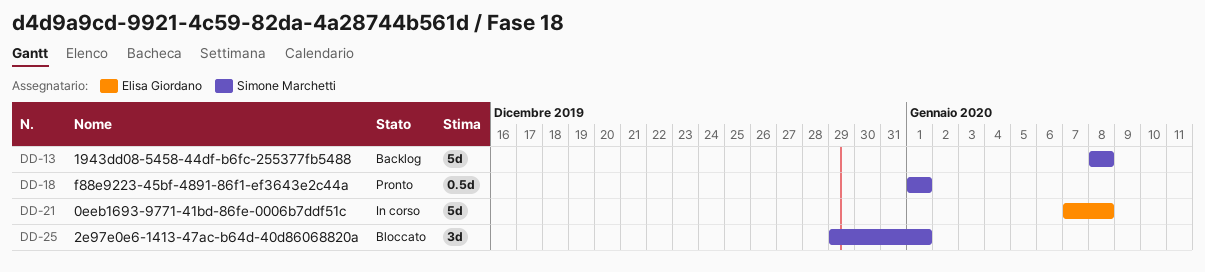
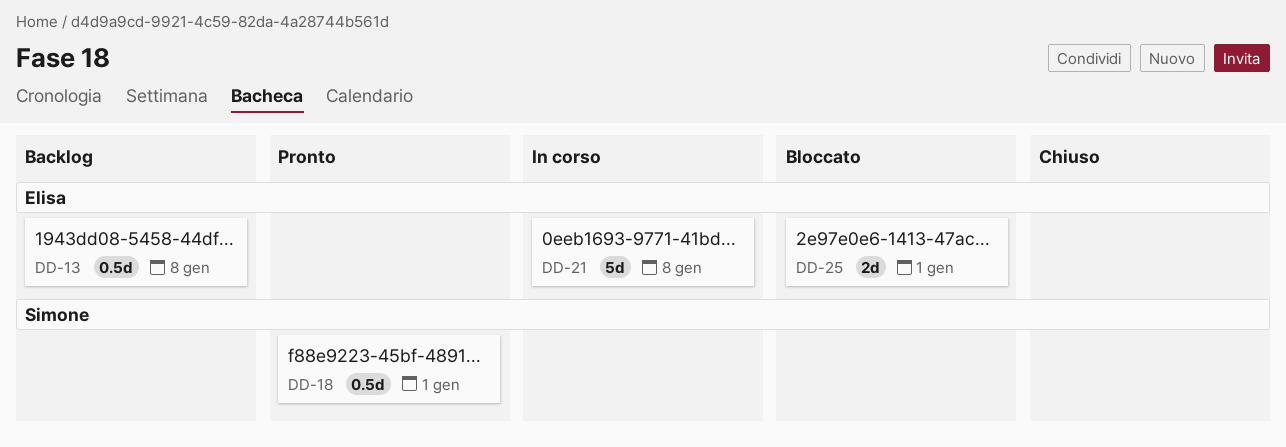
DD-13, owner: Simone Marchetti -> Elisa Giordano
DD-13, estimate: 5d -> 0.5d
DD-25, owner: Simone Marchetti -> Elisa Giordano
DD-25, estimate: 3d -> 2d

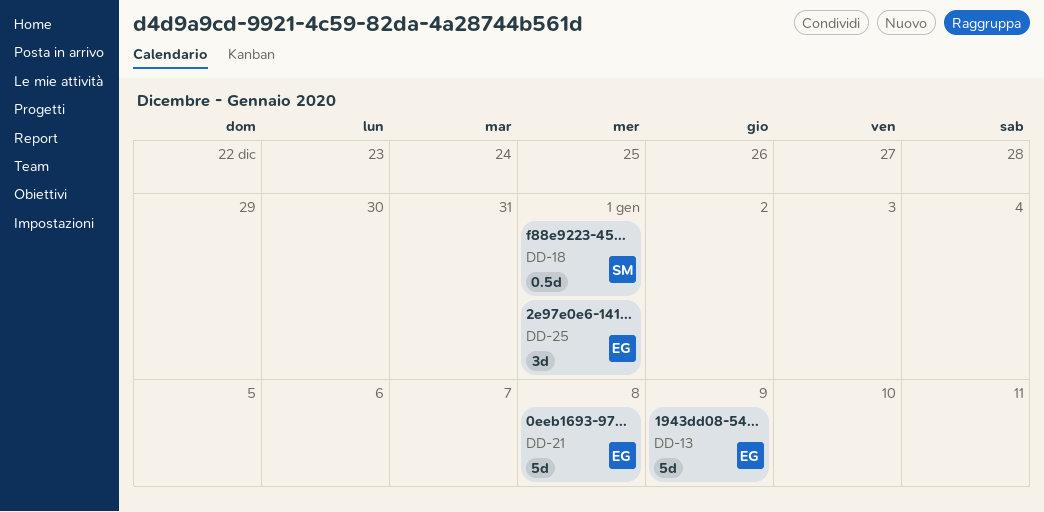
DD-13, estimate: 0.5d -> 5d
DD-13, due: Jan 8 -> Jan 9
DD-25, estimate: 2d -> 3d

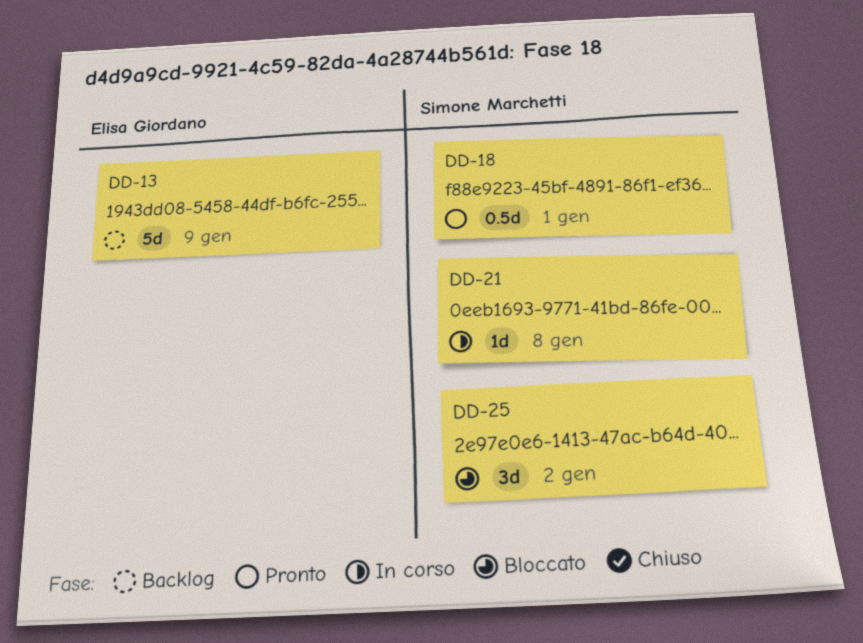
DD-21, owner: Elisa Giordano -> Simone Marchetti
DD-21, estimate: 5d -> 1d
DD-25, owner: Elisa Giordano -> Simone Marchetti
DD-25, due: Jan 1 -> Jan 2

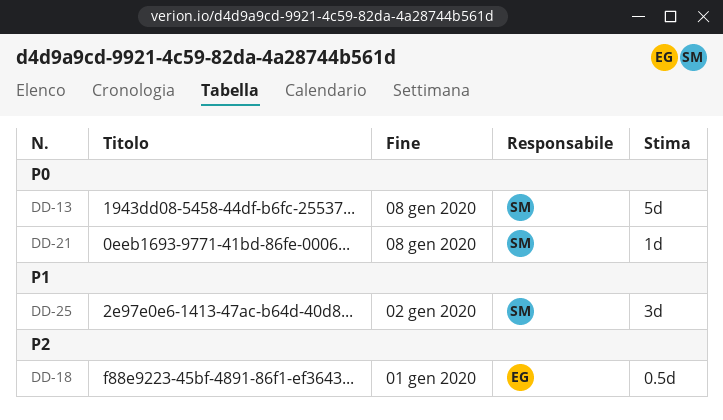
DD-13, owner: Elisa Giordano -> Simone Marchetti
DD-13, due: Jan 9 -> Jan 8
DD-18, owner: Simone Marchetti -> Elisa Giordano

